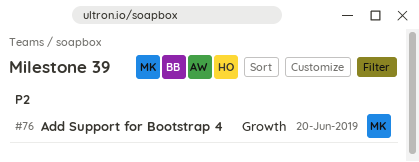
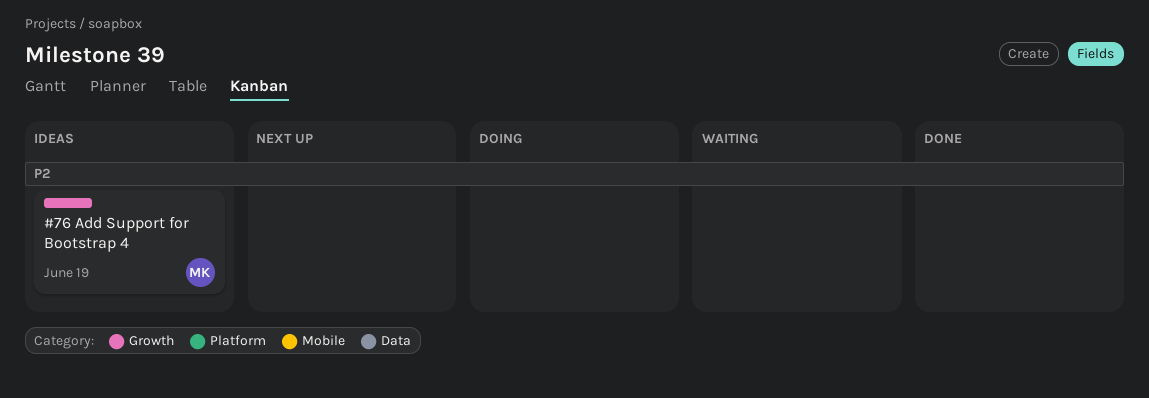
#76, due: Jun 20 -> Jun 19

